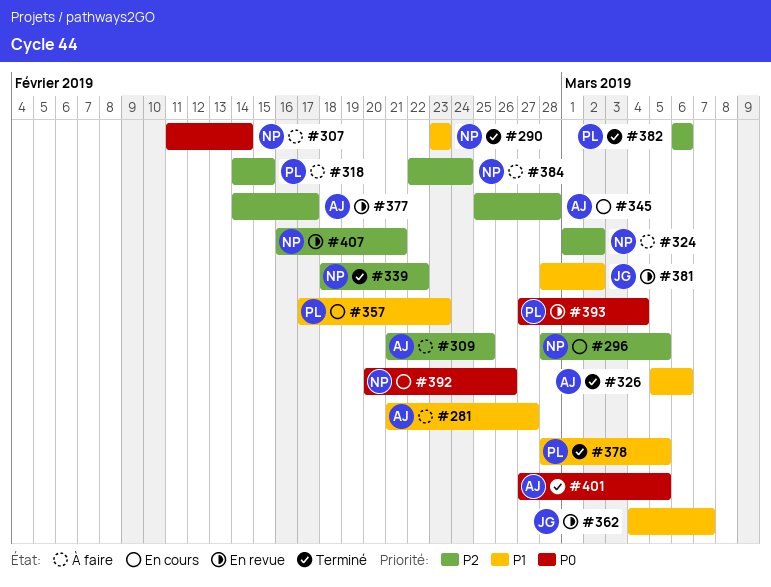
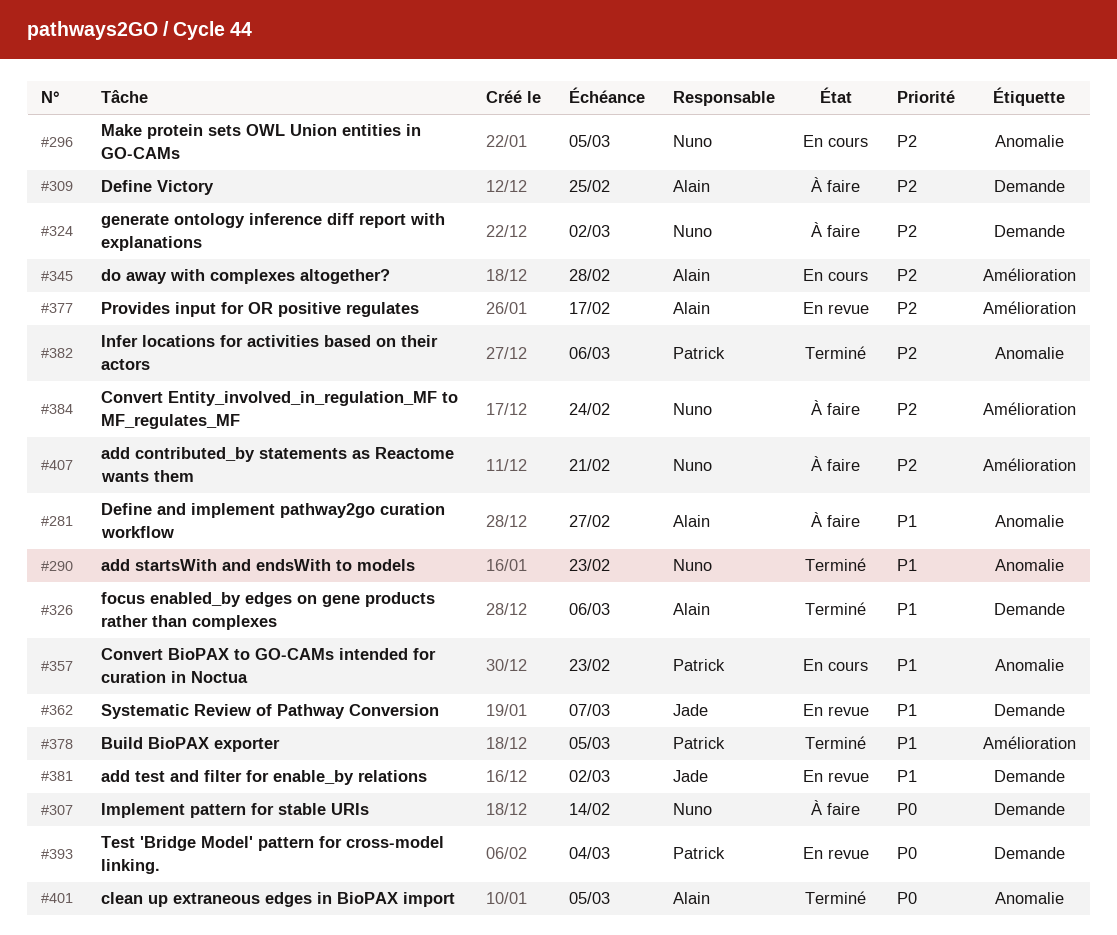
#318: present -> none
#339: present -> none
#392: present -> none
#407, status: En revue -> À faire

